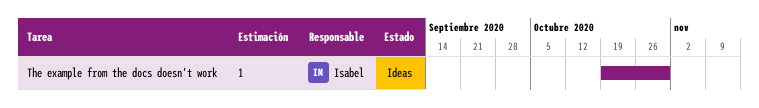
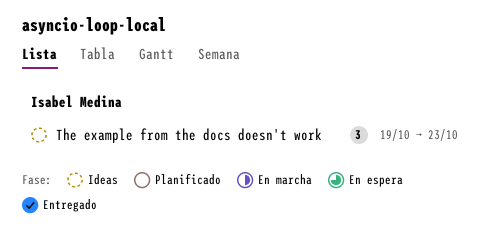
The example from the docs doesn't work, estimate: 1 -> 3
The example from the docs doesn't work, due: Oct 30 -> Oct 23

